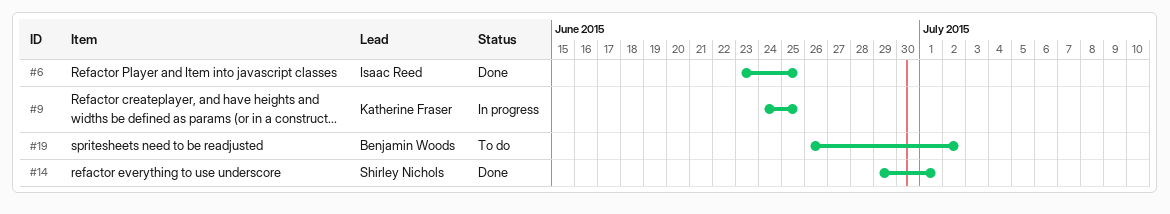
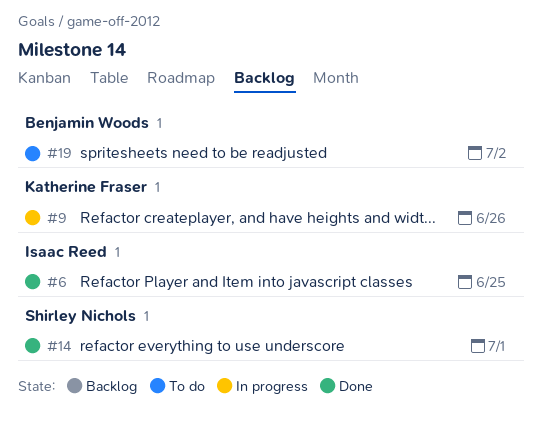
#9, due: Jun 25 -> Jun 26

